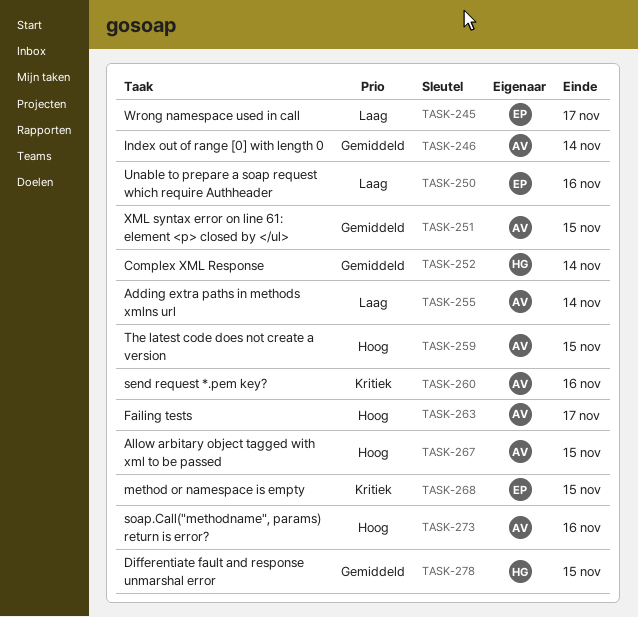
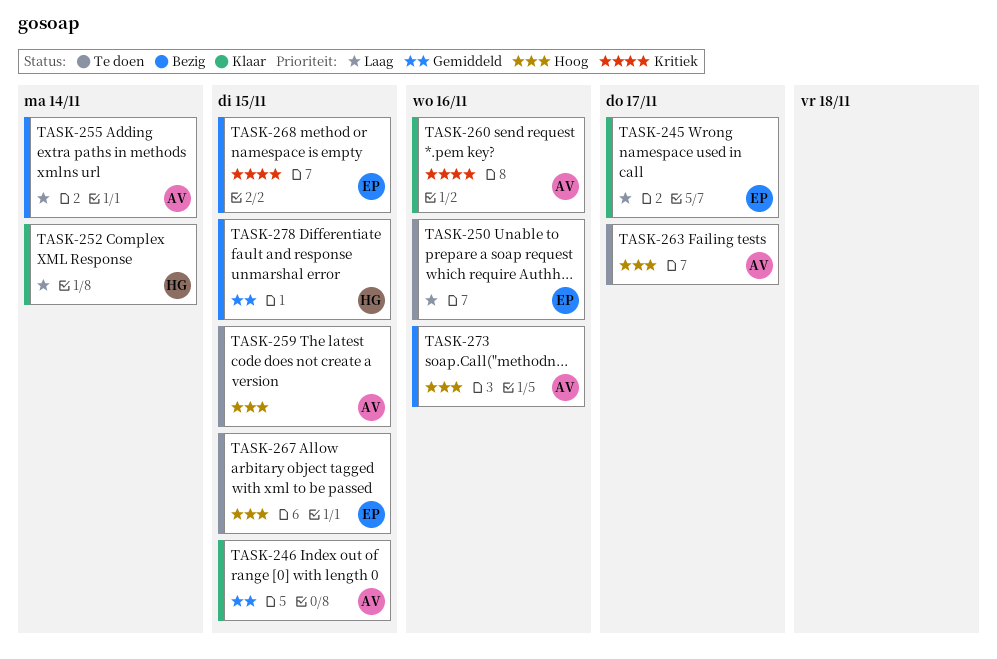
TASK-246, due: Nov 14 -> Nov 15
TASK-251: present -> none
TASK-252, priority: Gemiddeld -> Laag
TASK-267, owner: AV -> EP

